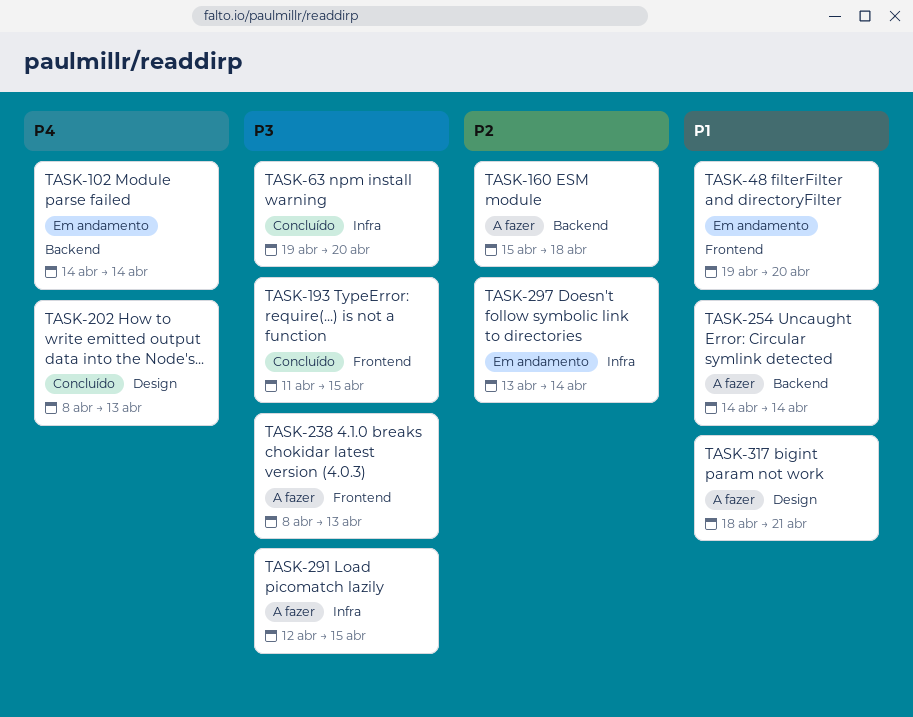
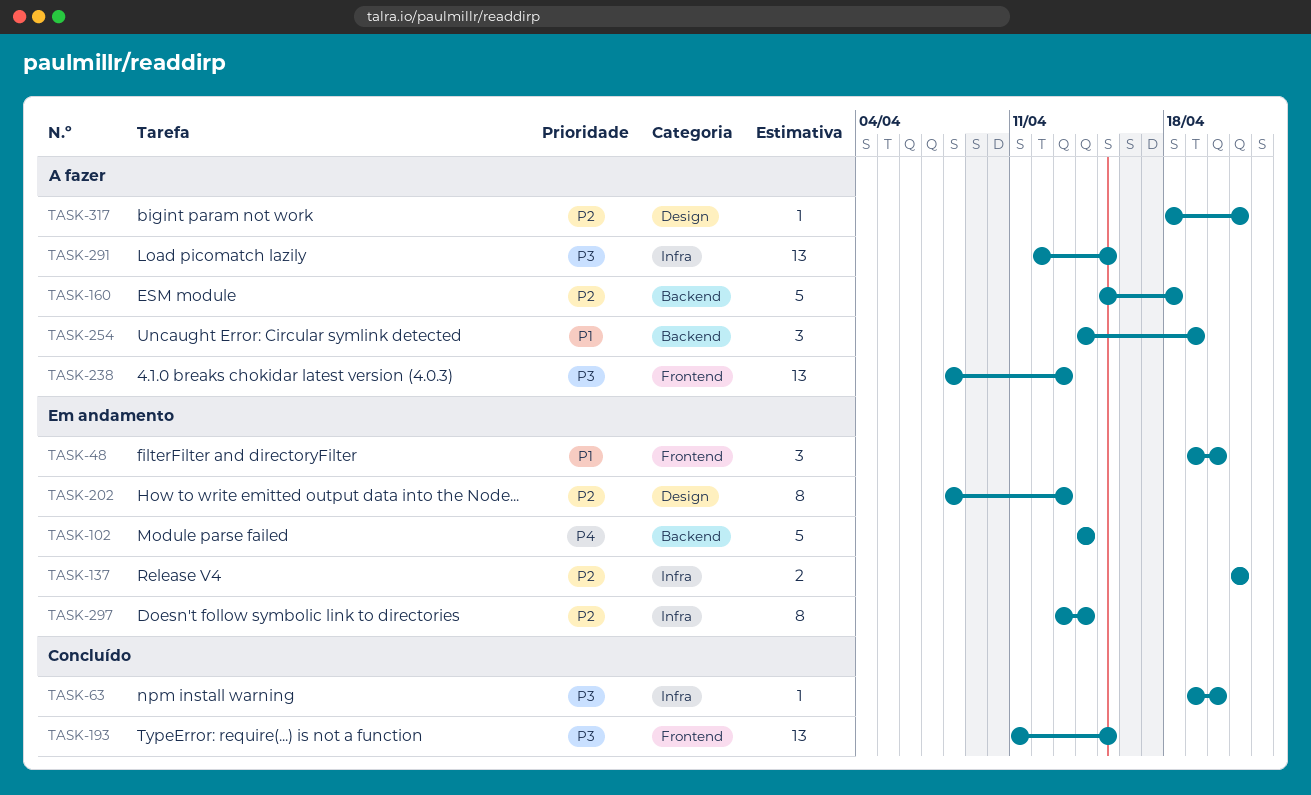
TASK-137: none -> present
TASK-202, status: Concluído -> Em andamento
TASK-202, priority: P4 -> P2
TASK-254, due: Apr 14 -> Apr 19
TASK-317, priority: P1 -> P2

